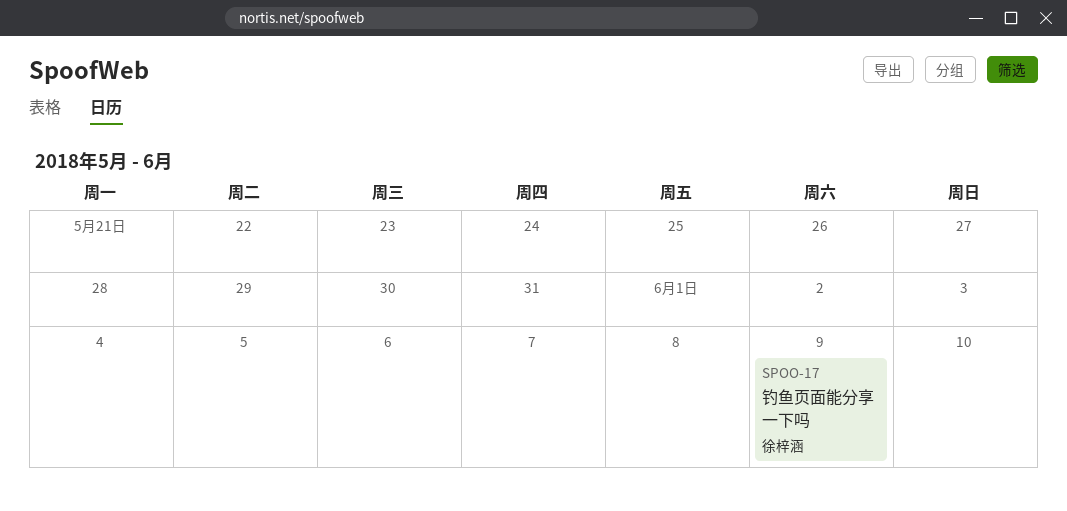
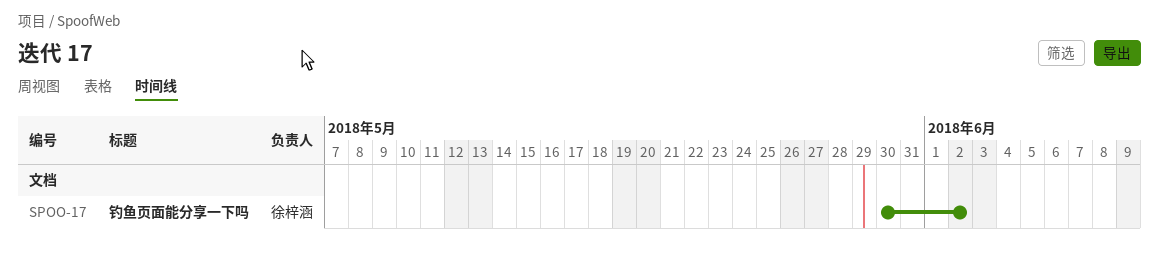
SPOO-17, due: Jun 9 -> Jun 2

